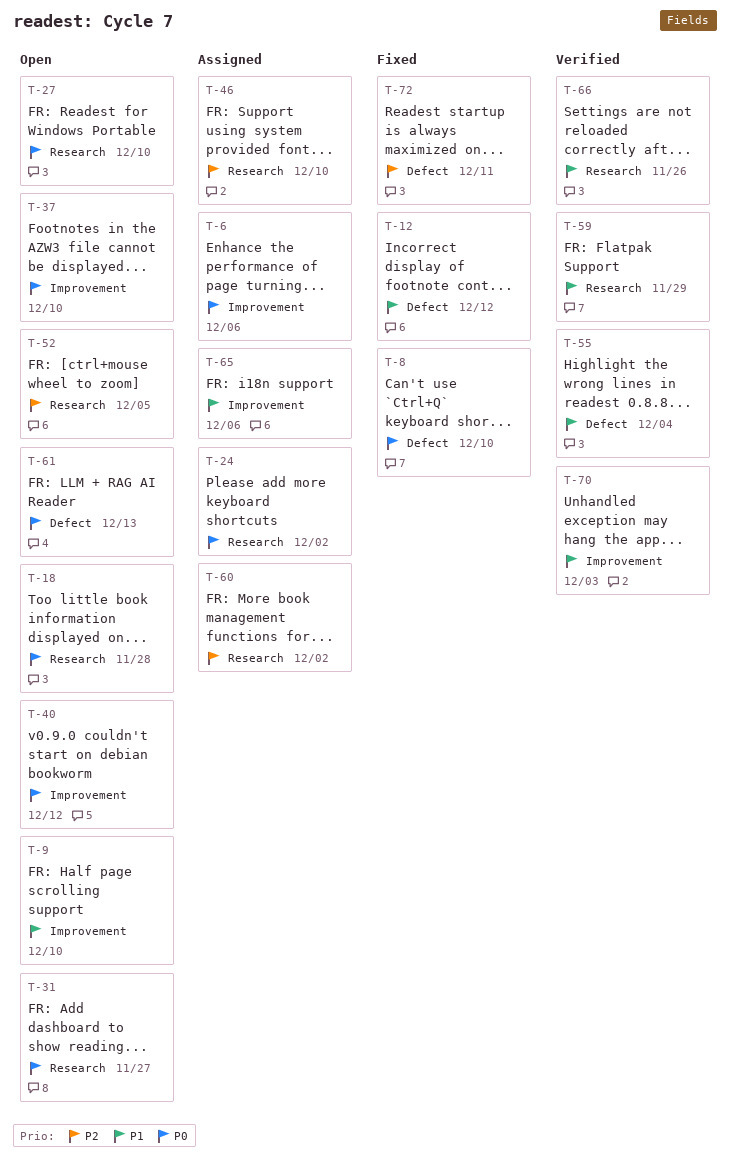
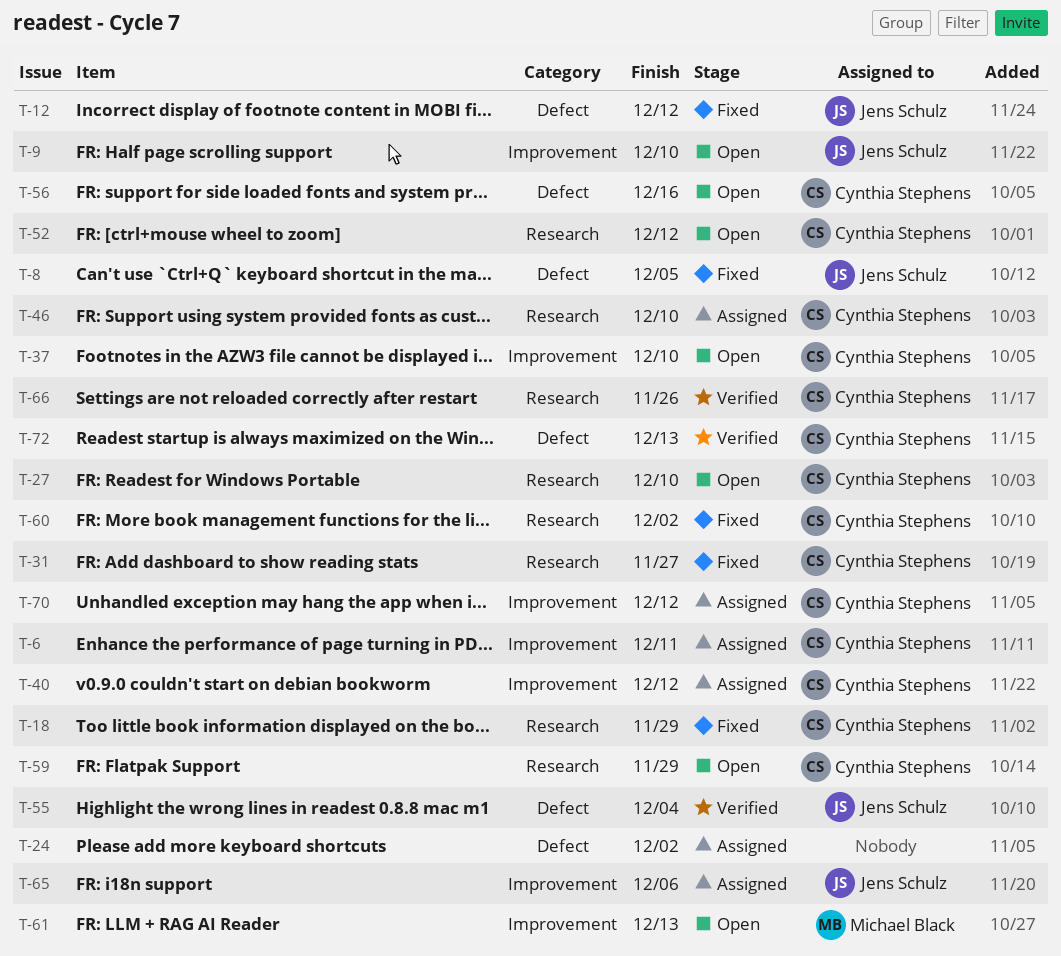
T-6, due: Dec 6 -> Dec 11
T-8, due: Dec 10 -> Dec 5
T-18, status: Open -> Fixed
T-18, due: Nov 28 -> Nov 29
T-24, label: Research -> Defect
T-31, status: Open -> Fixed
T-40, status: Open -> Assigned
T-52, due: Dec 5 -> Dec 12
T-56: none -> present
T-59, status: Verified -> Open
T-60, status: Assigned -> Fixed
T-61, label: Defect -> Improvement
T-70, status: Verified -> Assigned
T-70, due: Dec 3 -> Dec 12
T-72, status: Fixed -> Verified
T-72, due: Dec 11 -> Dec 13

